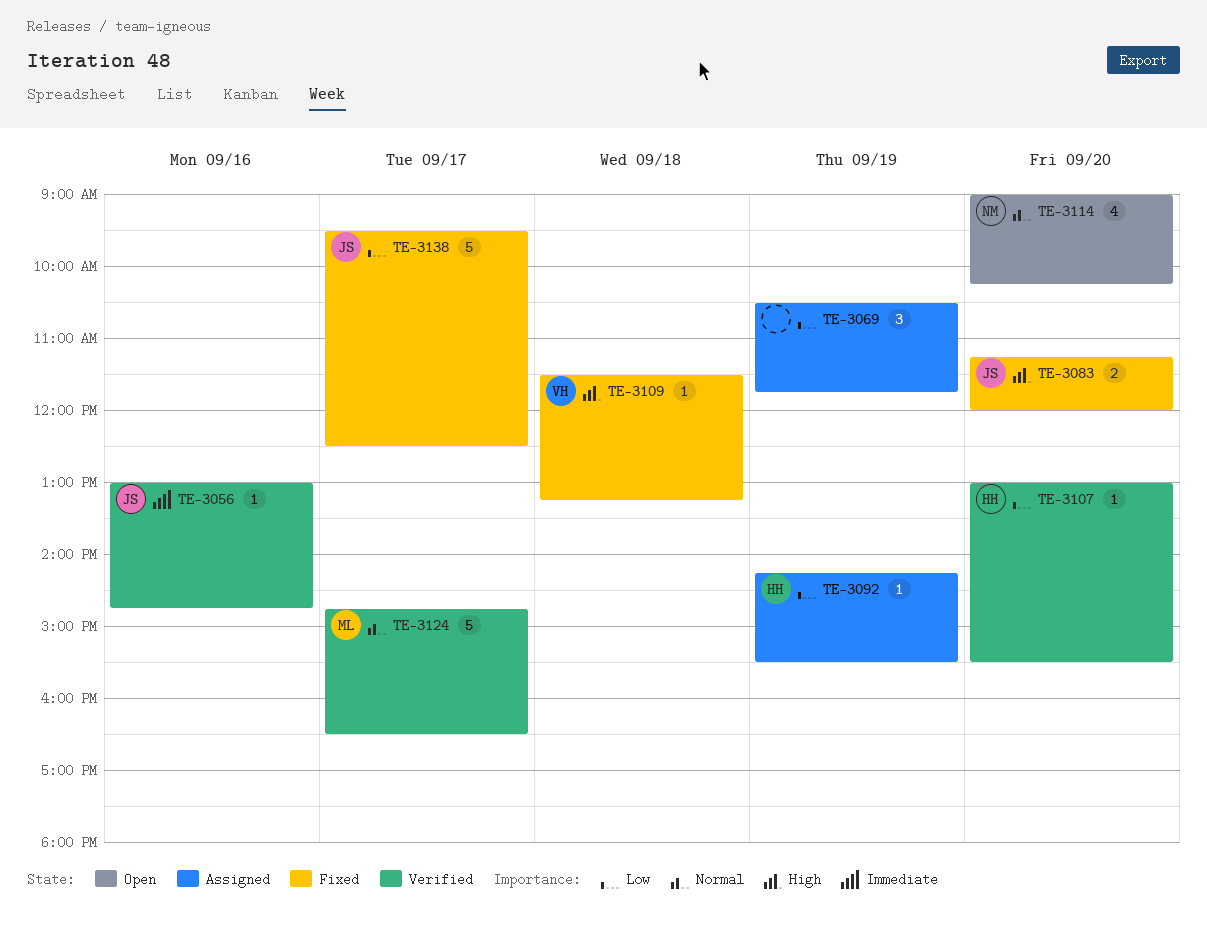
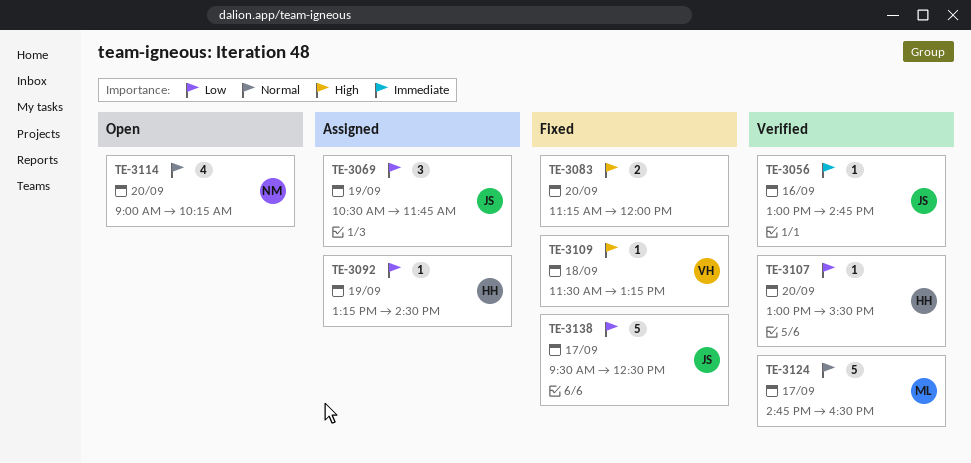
TE-3069, owner: none -> JS
TE-3083, owner: JS -> none
TE-3092, begins: 14:15 -> 13:15
TE-3092, ends: 15:30 -> 14:30

